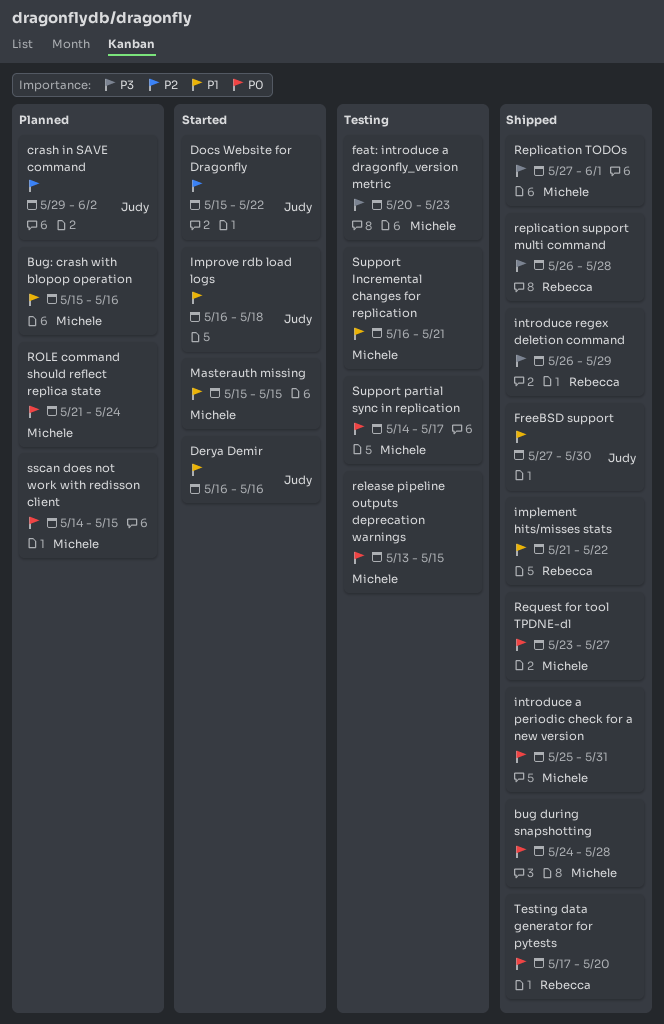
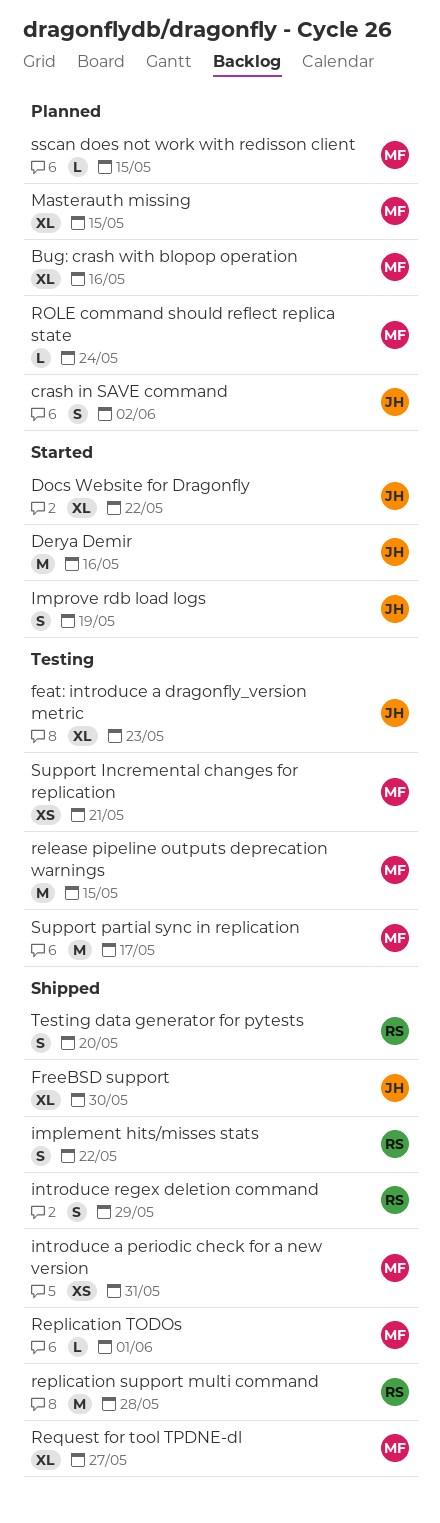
bug during snapshotting: present -> none
feat: introduce a dragonfly_version metric, owner: Michele -> Judy
Improve rdb load logs, due: May 18 -> May 19
Masterauth missing, status: Started -> Planned

